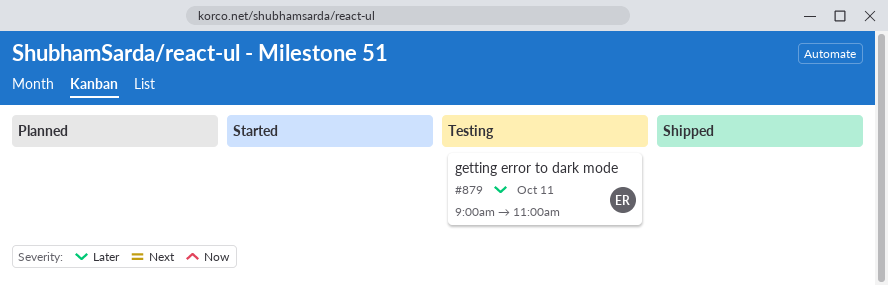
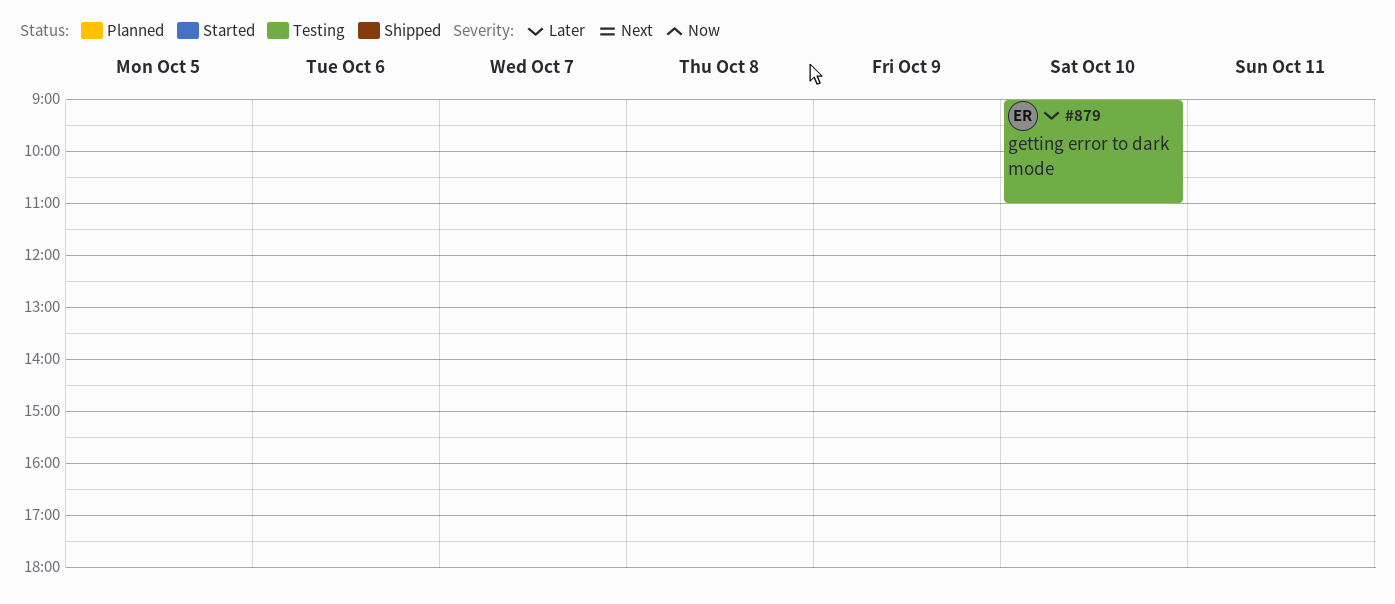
#879, day: Oct 11 -> Oct 10

